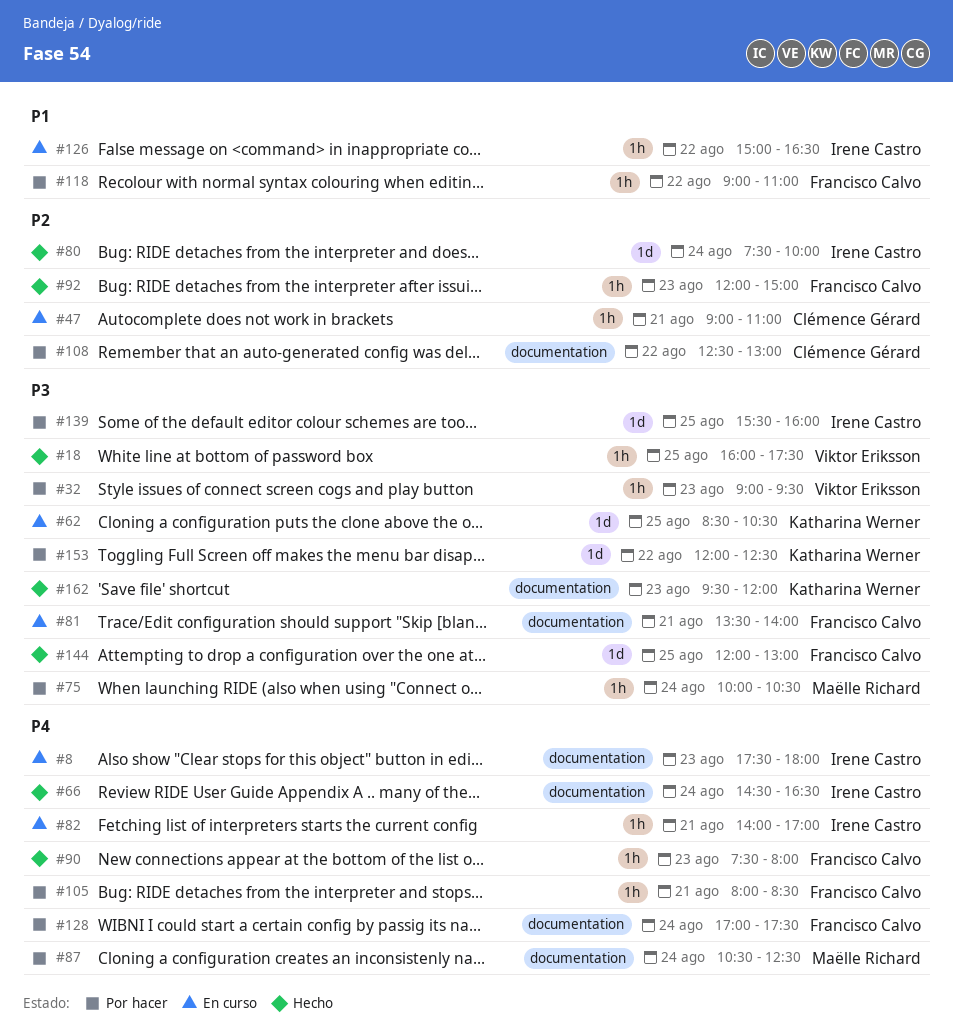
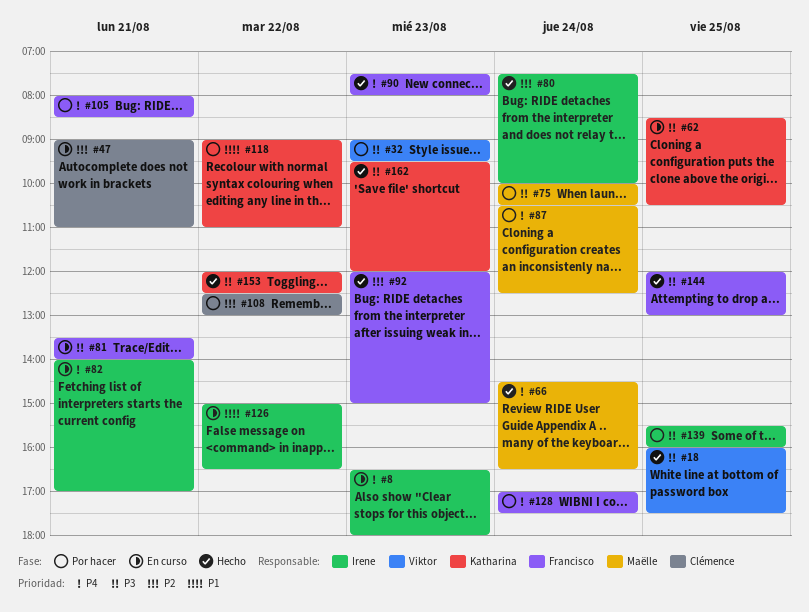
#8, begins: 17:30 -> 16:30
#66, owner: Irene Castro -> Maëlle Richard
#118, owner: Francisco Calvo -> Katharina Werner
#153, status: Por hacer -> Hecho

